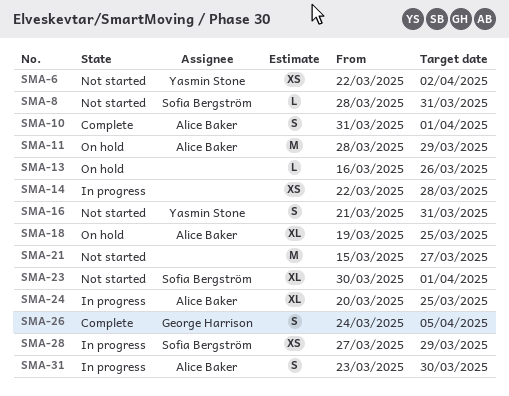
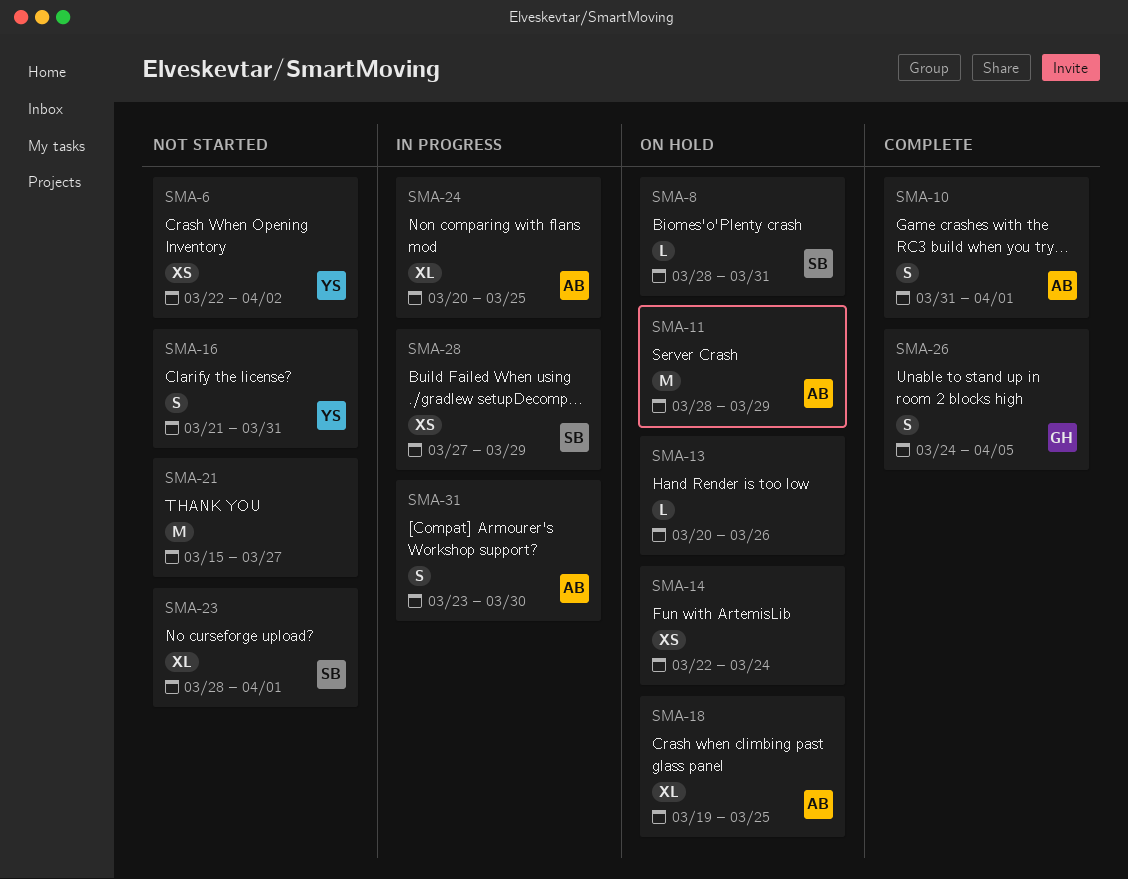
SMA-8, status: Not started -> On hold
SMA-13, start: Mar 16 -> Mar 20
SMA-14, status: In progress -> On hold
SMA-14, due: Mar 28 -> Mar 24
SMA-23, start: Mar 30 -> Mar 28

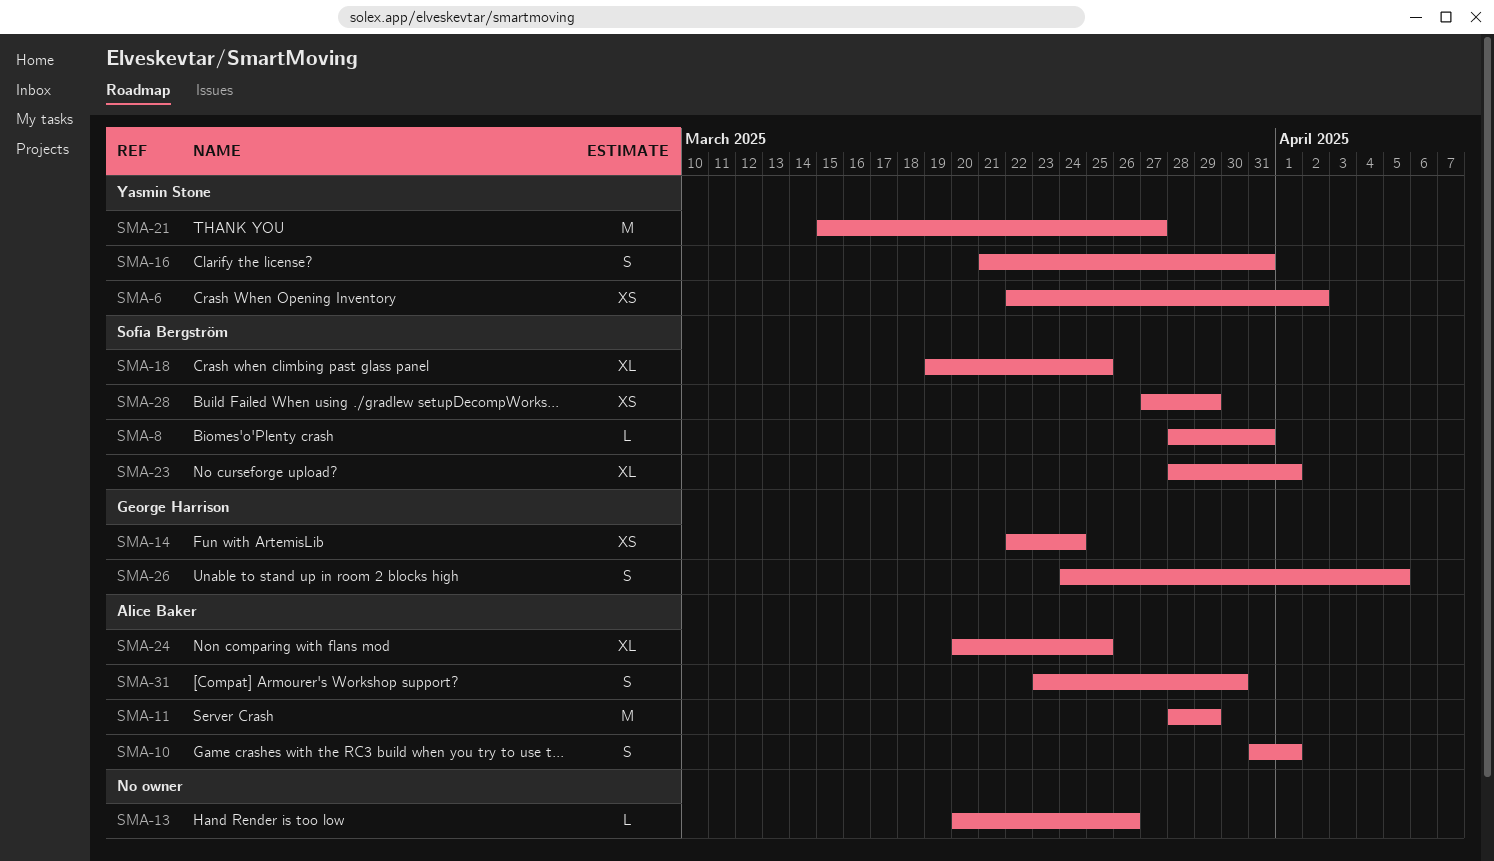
SMA-14, owner: none -> George Harrison
SMA-18, owner: Alice Baker -> Sofia Bergström
SMA-21, owner: none -> Yasmin Stone

